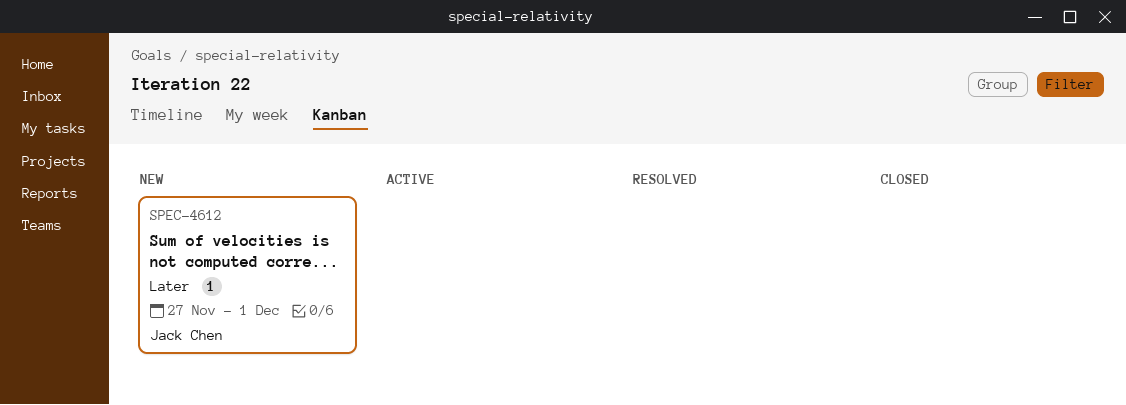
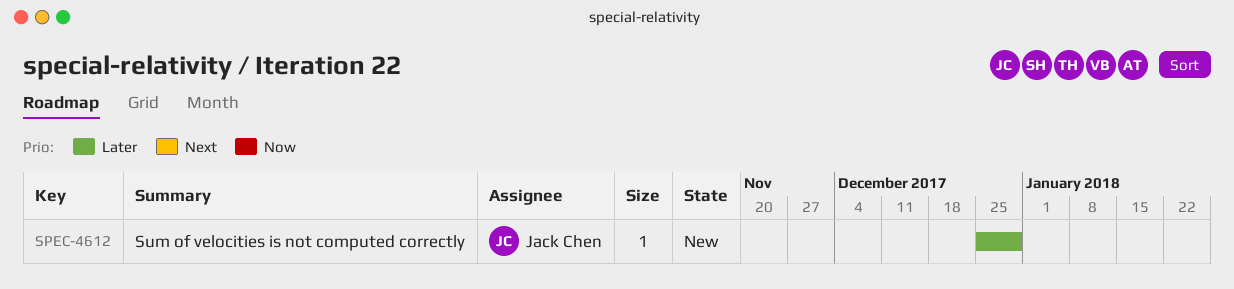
SPEC-4612, start: Nov 27 -> Dec 25
SPEC-4612, due: Dec 1 -> Dec 29

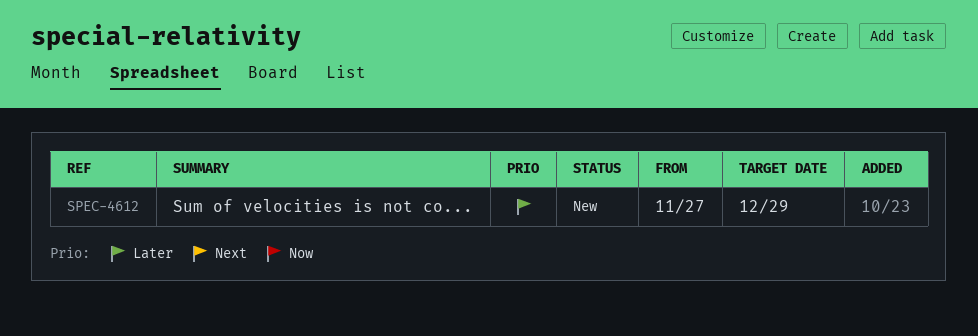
SPEC-4612, start: Dec 25 -> Nov 27

